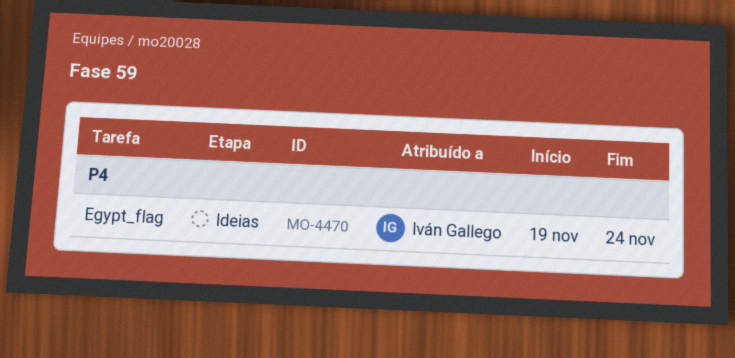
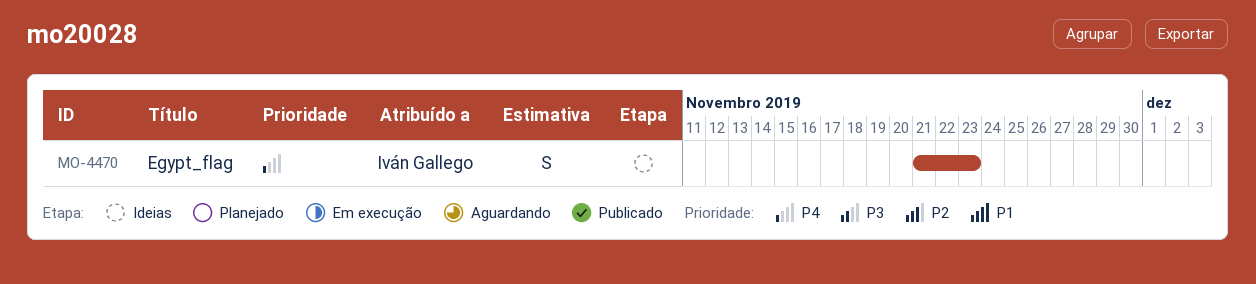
MO-4470, start: Nov 19 -> Nov 21
MO-4470, due: Nov 24 -> Nov 23

